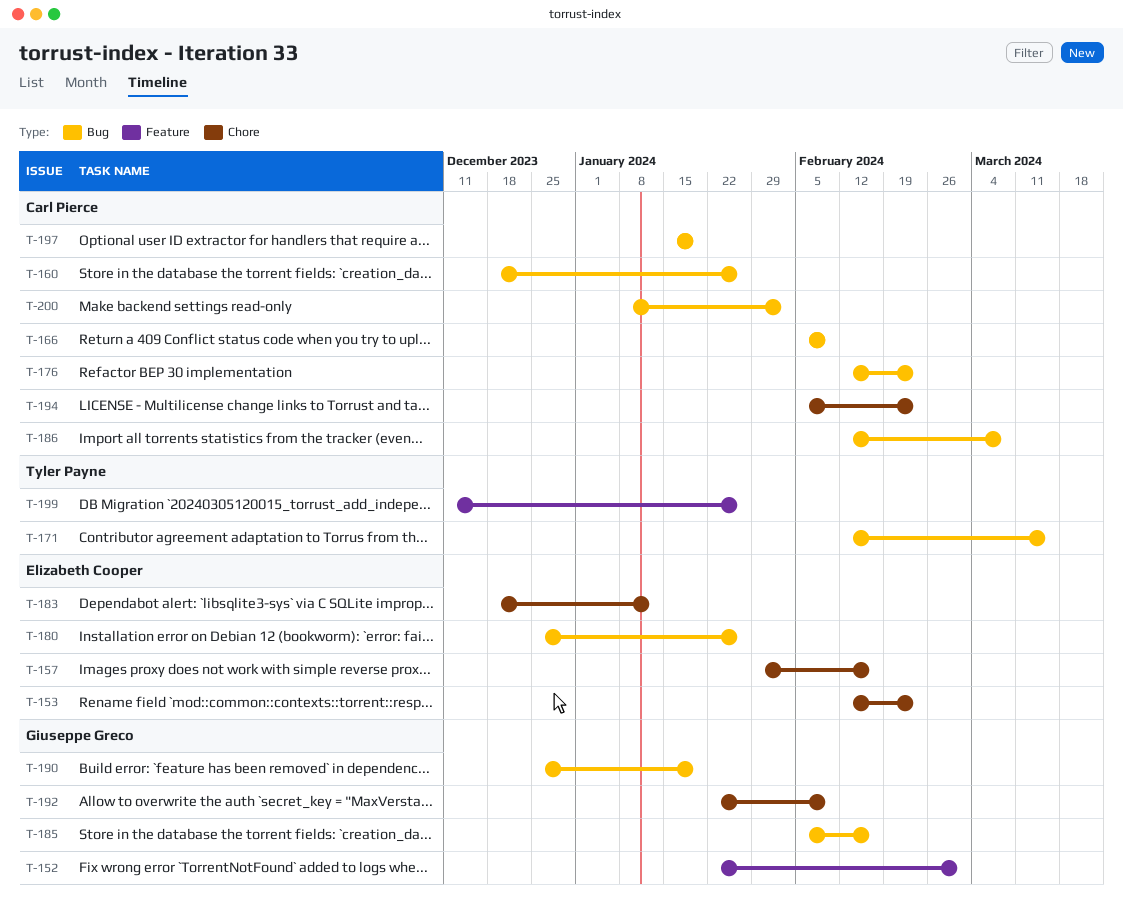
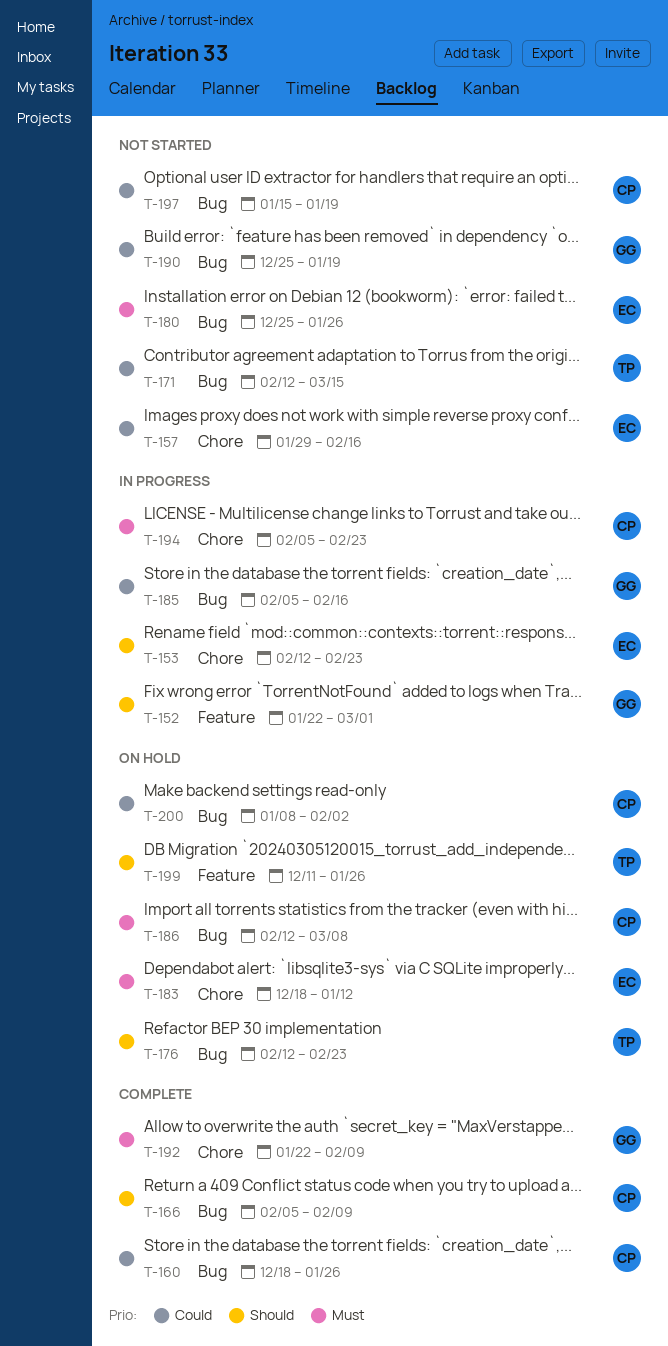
T-176, owner: Carl Pierce -> Tyler Payne

